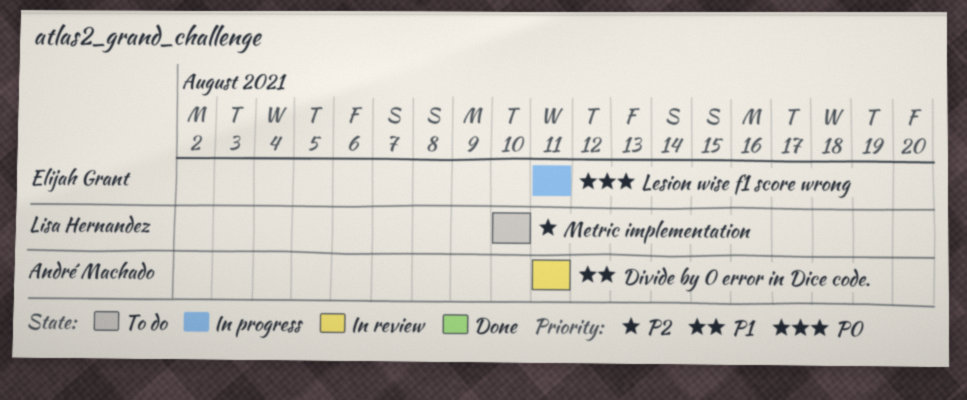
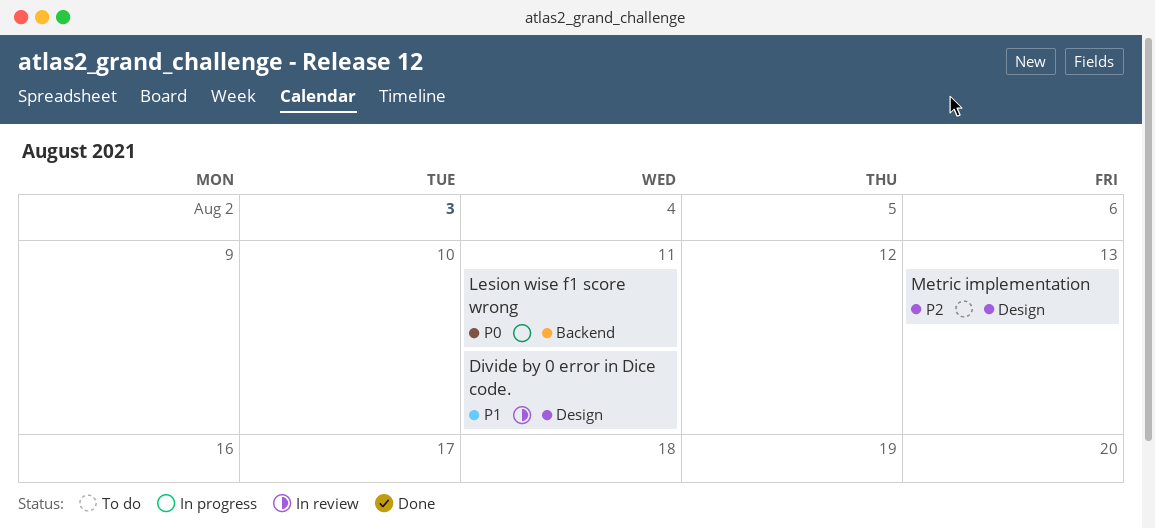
Metric implementation, due: Aug 10 -> Aug 13

